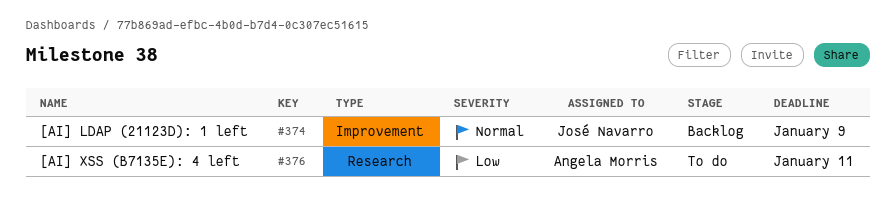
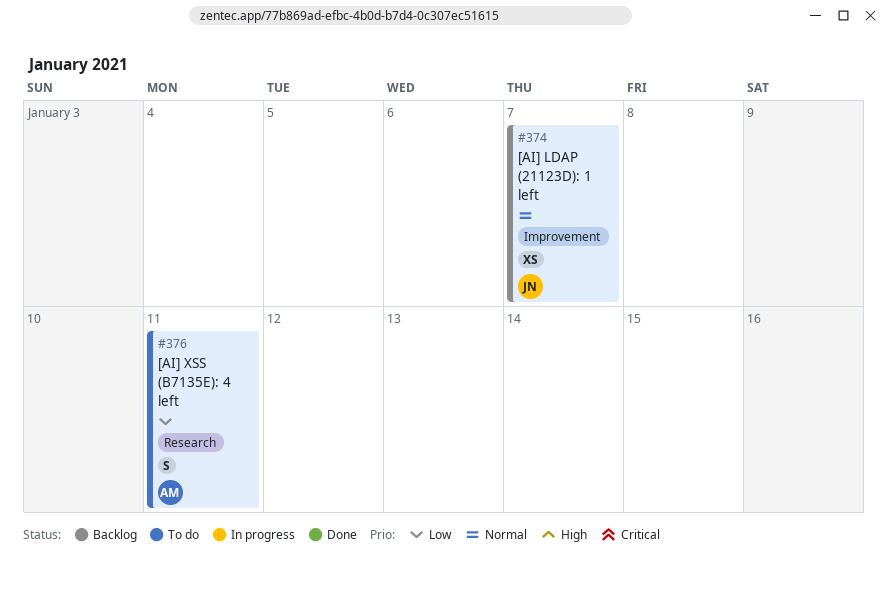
#374, due: Jan 9 -> Jan 7

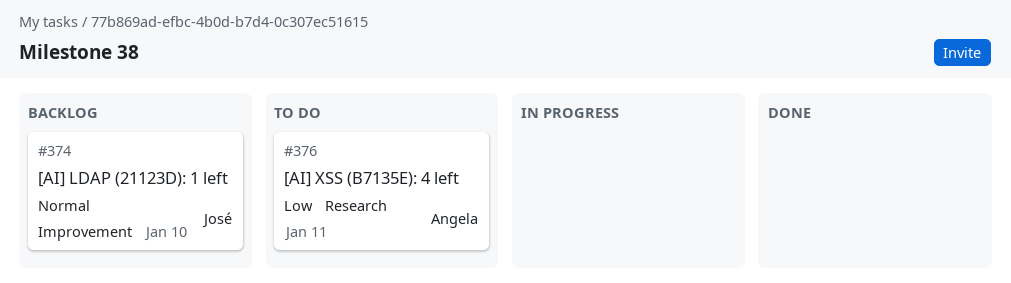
#374, due: Jan 7 -> Jan 10

